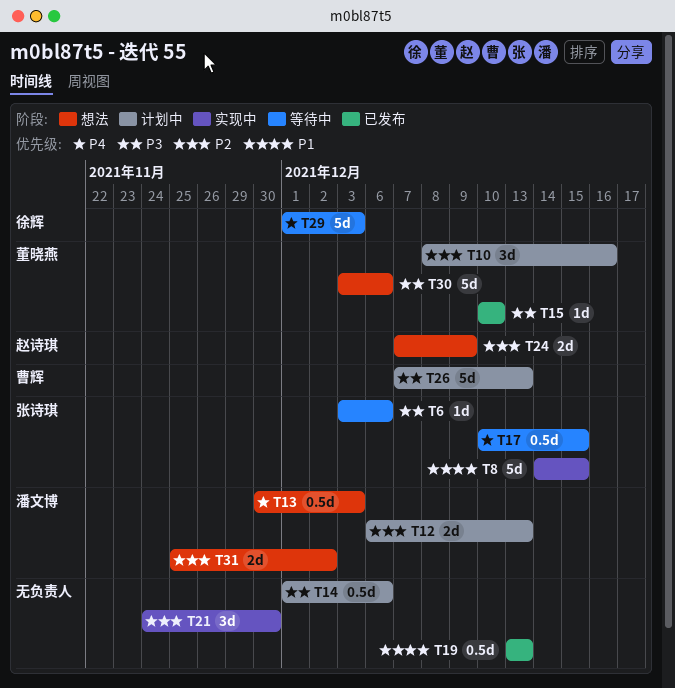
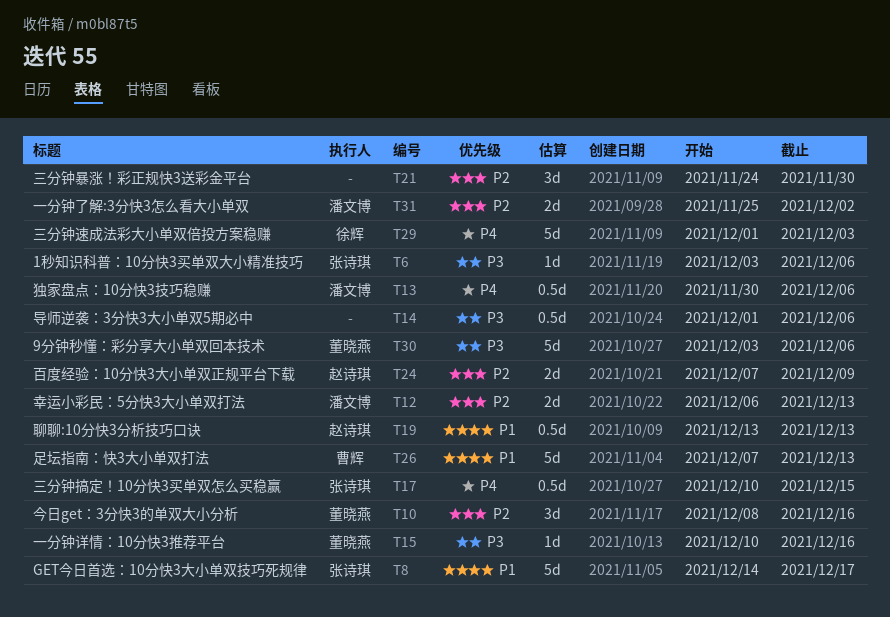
T8, due: Dec 15 -> Dec 17
T13, due: Dec 3 -> Dec 6
T15, due: Dec 10 -> Dec 16
T19, owner: none -> 赵诗琪
T26, priority: P3 -> P1

